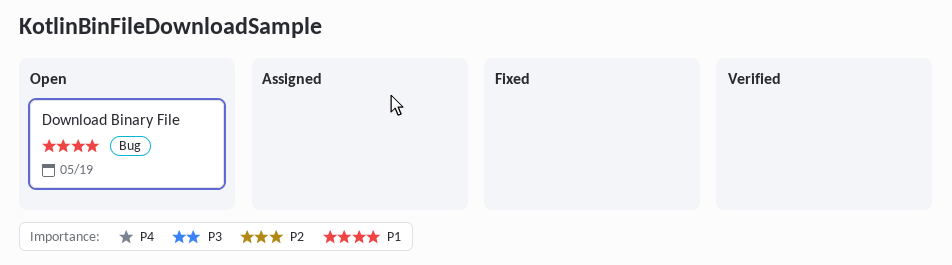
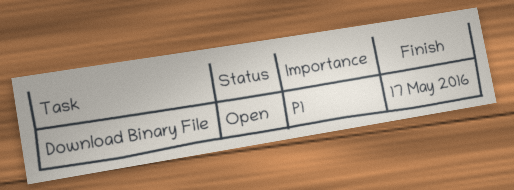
Download Binary File, due: May 19 -> May 17

